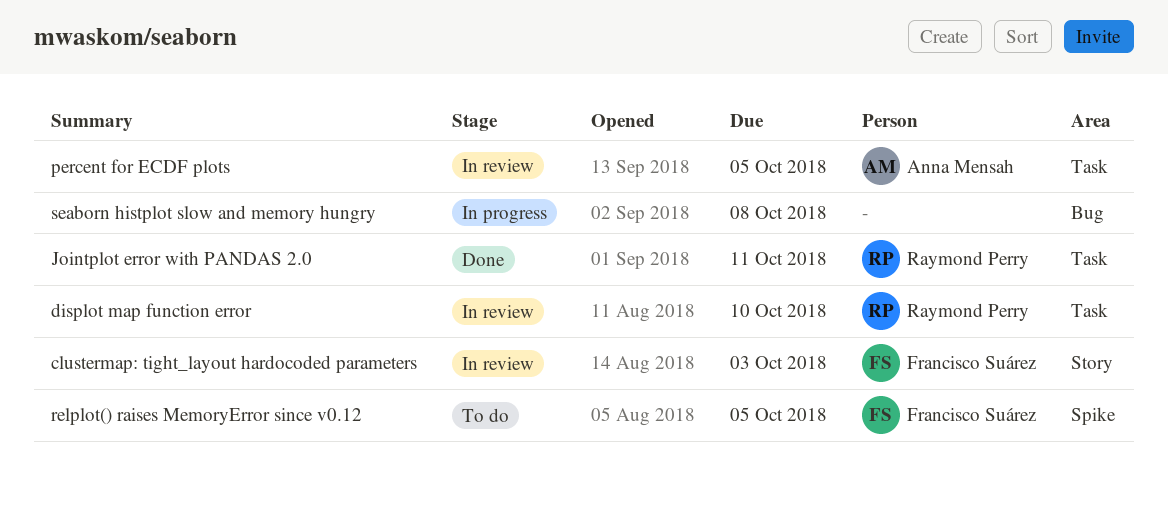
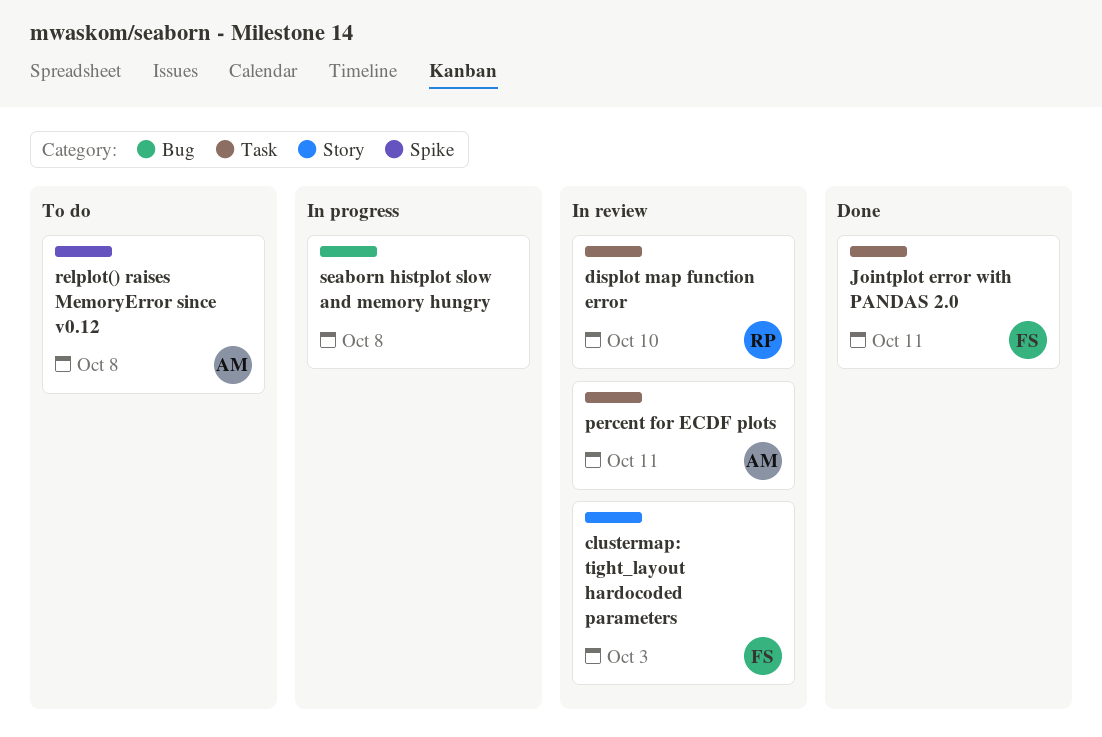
Jointplot error with PANDAS 2.0, owner: Raymond Perry -> Francisco Suárez
percent for ECDF plots, due: Oct 5 -> Oct 11
relplot() raises MemoryError since v0.12, owner: Francisco Suárez -> Anna Mensah
relplot() raises MemoryError since v0.12, due: Oct 5 -> Oct 8

